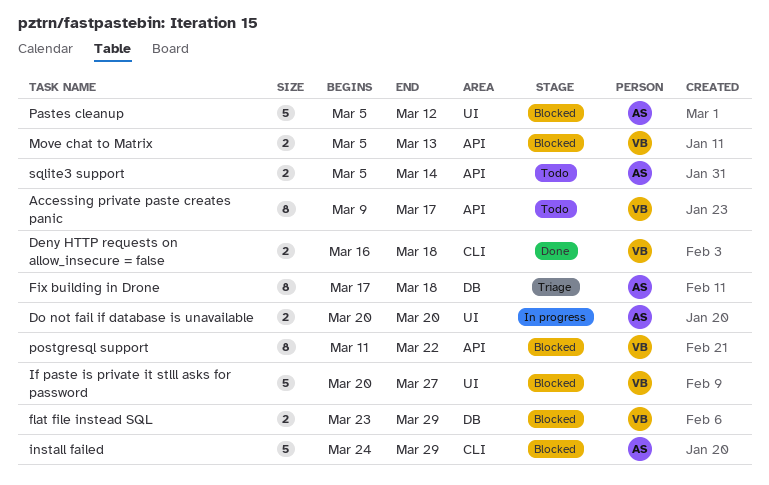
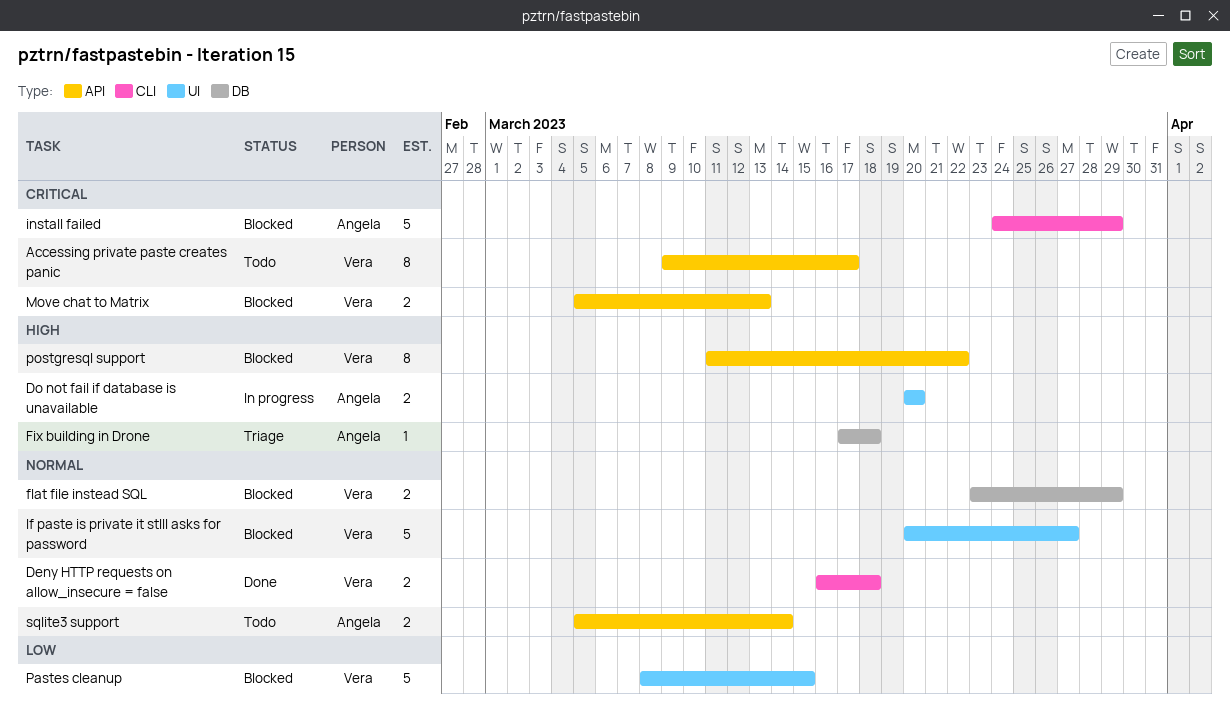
Fix building in Drone, estimate: 8 -> 1
Pastes cleanup, owner: Angela -> Vera
Pastes cleanup, start: Mar 5 -> Mar 8
Pastes cleanup, due: Mar 12 -> Mar 15

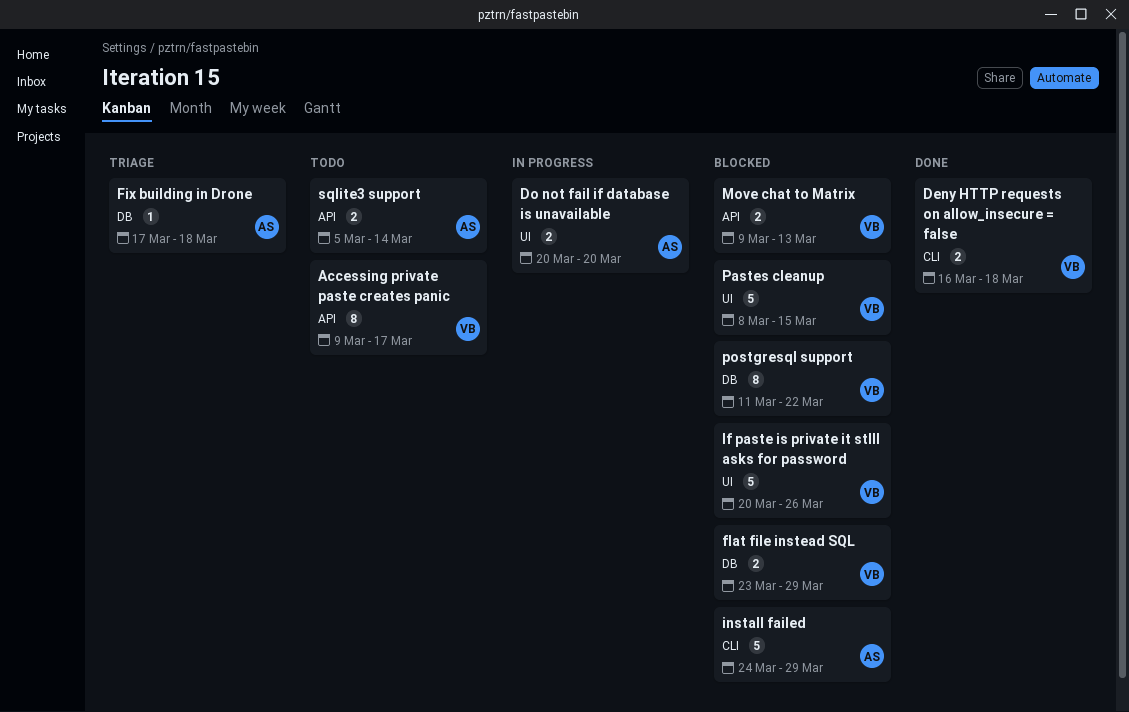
If paste is private it stlll asks for password, due: Mar 27 -> Mar 26
Move chat to Matrix, start: Mar 5 -> Mar 9
postgresql support, label: API -> DB

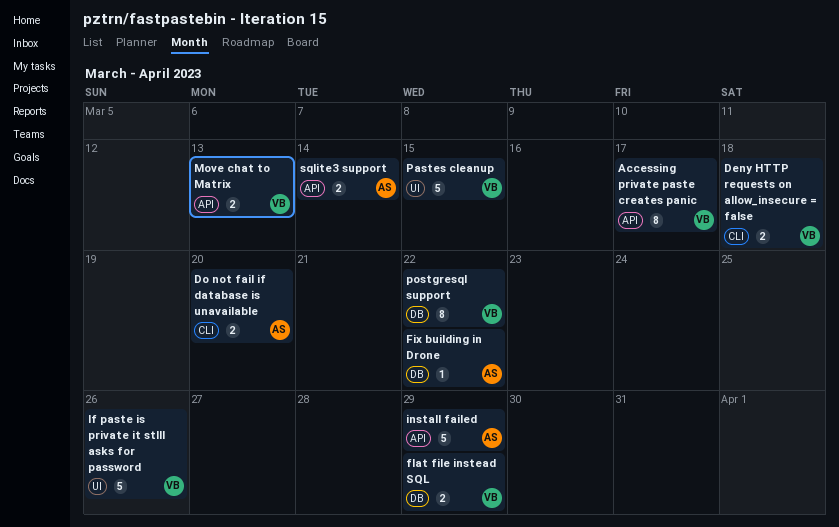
Do not fail if database is unavailable, label: UI -> CLI
Fix building in Drone, due: Mar 18 -> Mar 22
install failed, label: CLI -> API

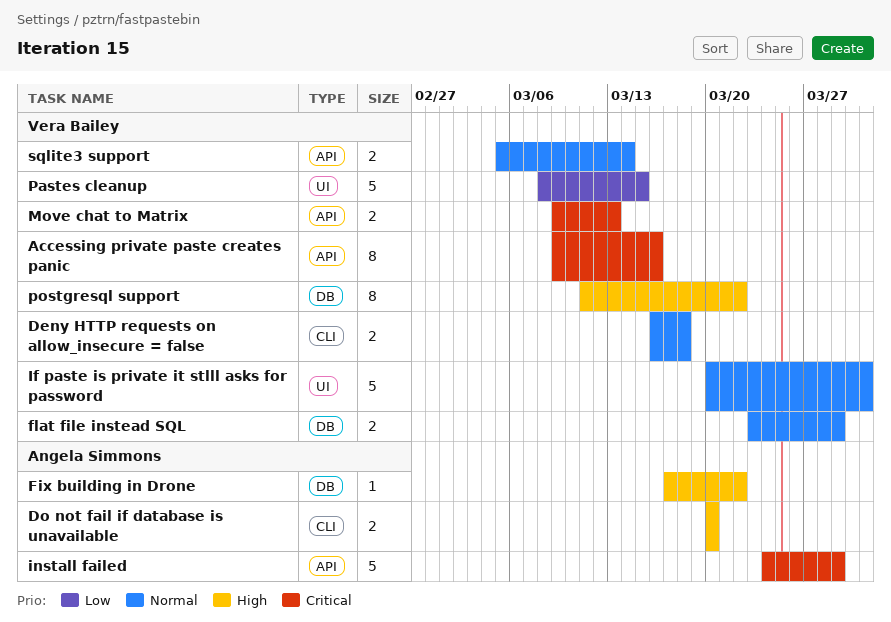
Accessing private paste creates panic, due: Mar 17 -> Mar 16
If paste is private it stlll asks for password, due: Mar 26 -> Mar 31
sqlite3 support, owner: Angela Simmons -> Vera Bailey

